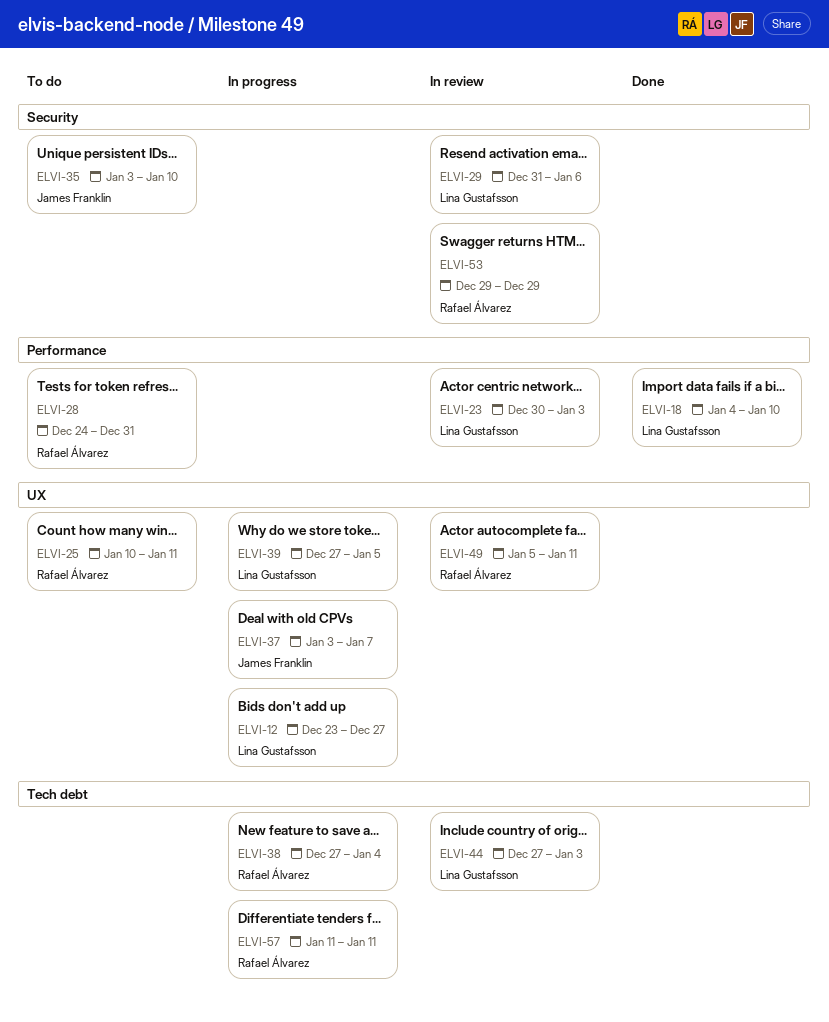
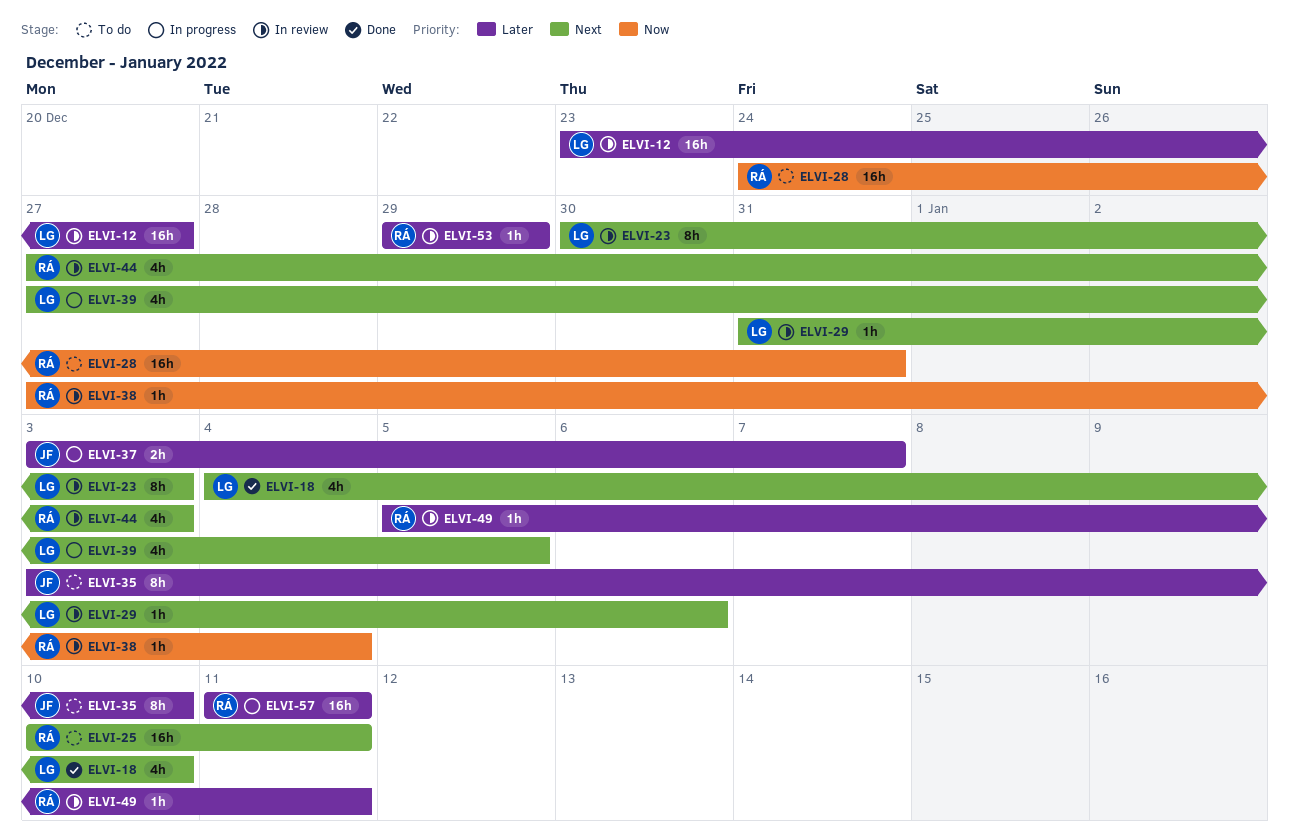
ELVI-12, status: In progress -> In review
ELVI-38, status: In progress -> In review
ELVI-44, owner: Lina Gustafsson -> Rafael Álvarez

